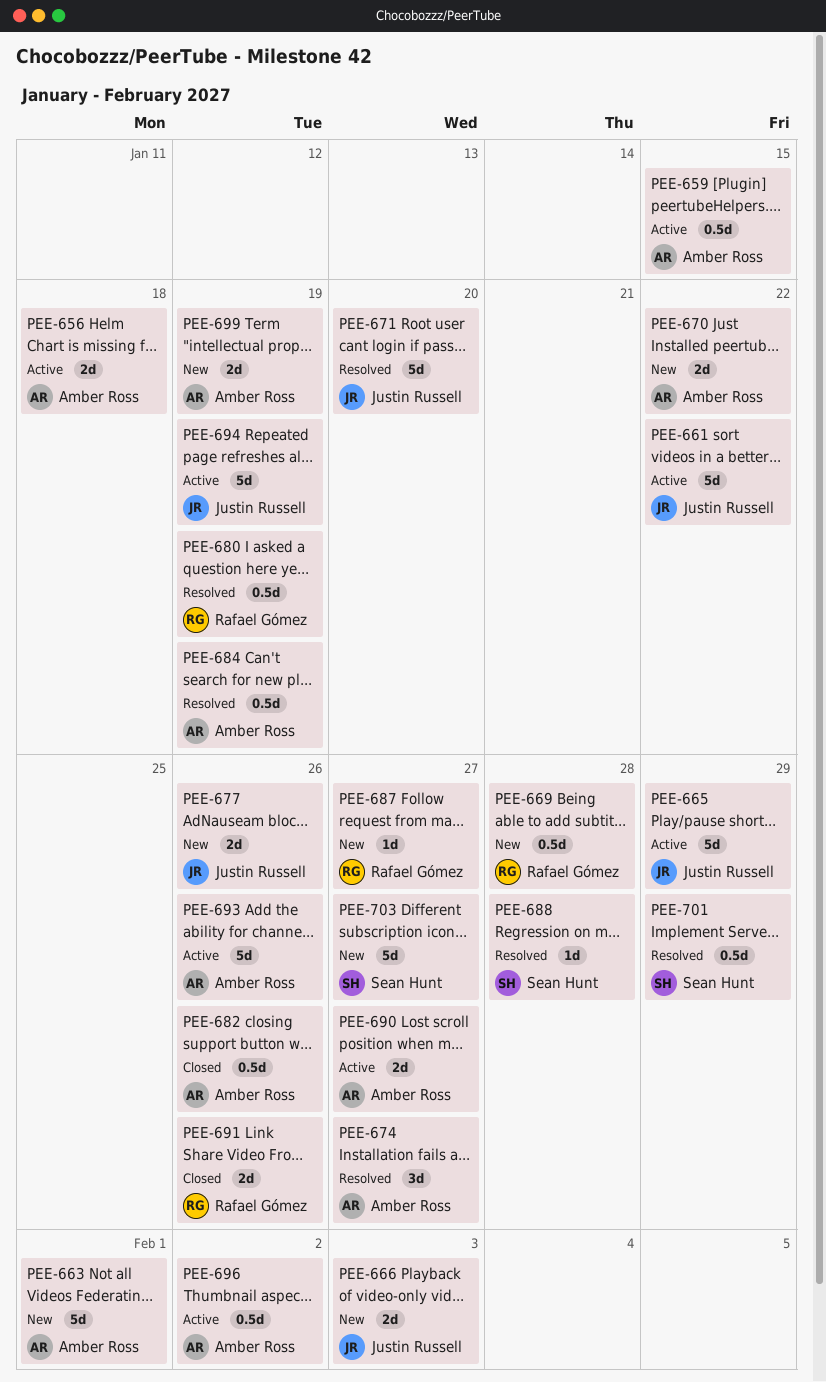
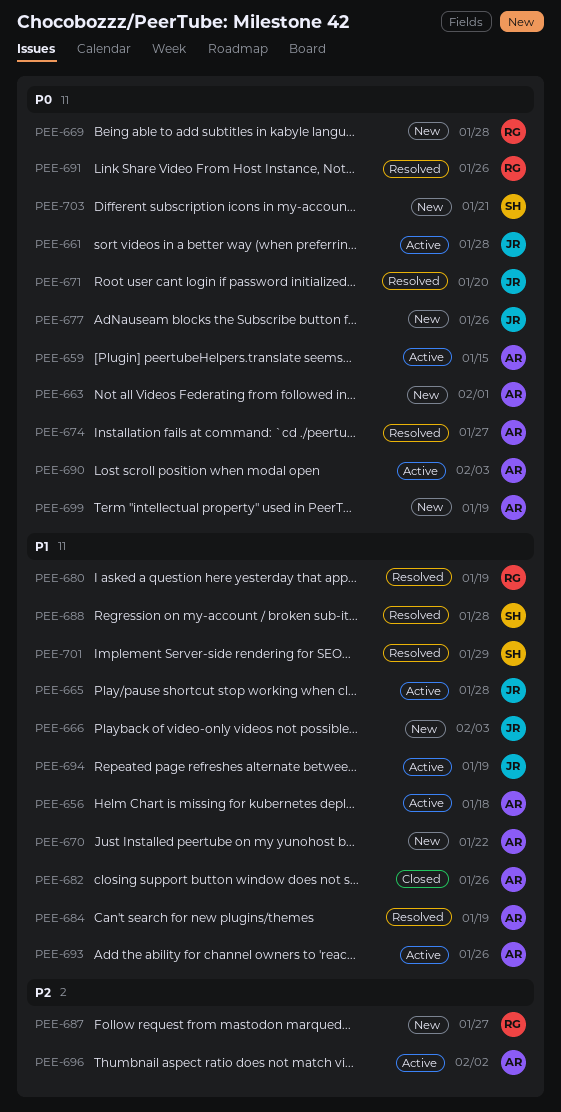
PEE-661, due: Jan 22 -> Jan 28
PEE-665, due: Jan 29 -> Jan 28
PEE-690, due: Jan 27 -> Feb 3
PEE-691, status: Closed -> Resolved
PEE-703, due: Jan 27 -> Jan 21

